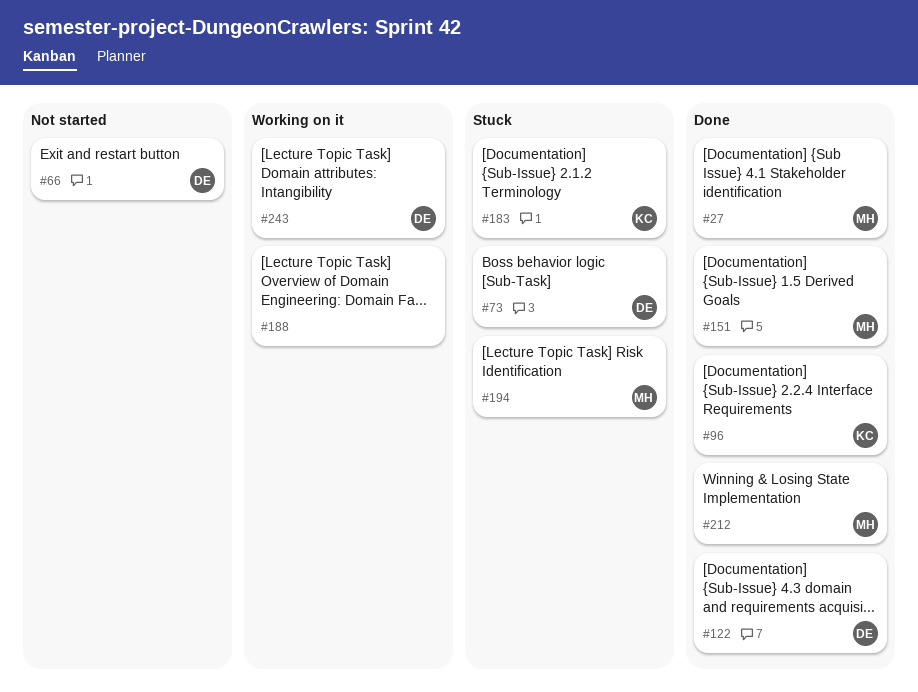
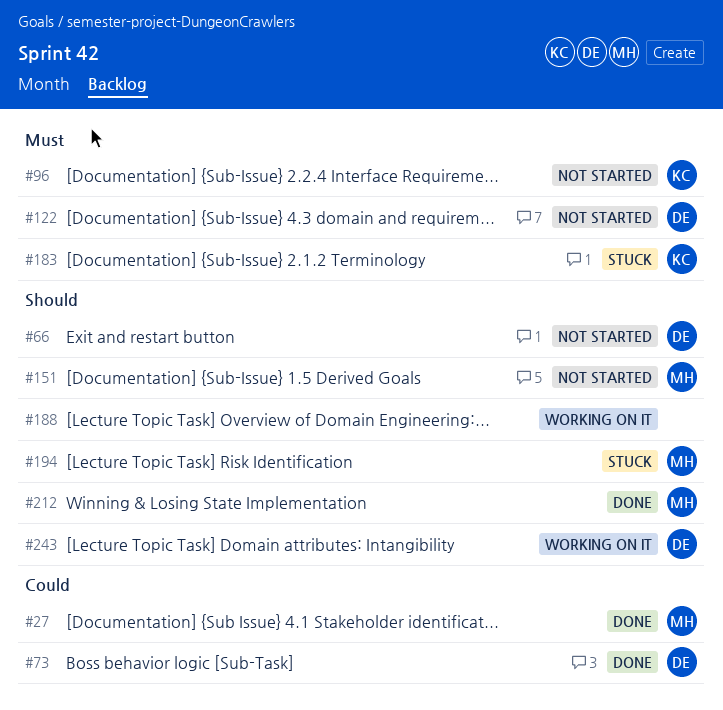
#73, status: Stuck -> Done
#96, status: Done -> Not started
#122, status: Done -> Not started
#151, status: Done -> Not started

